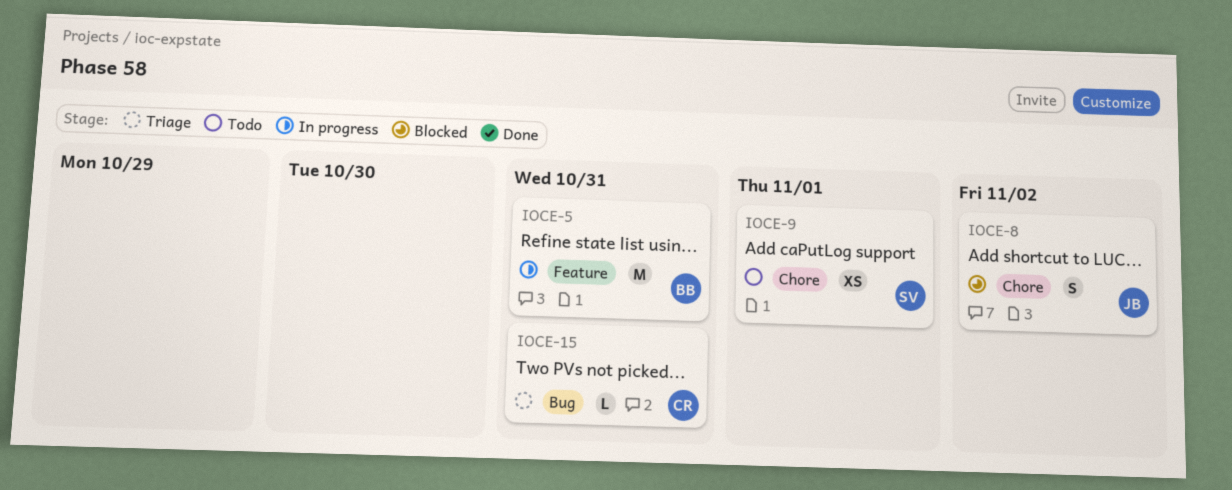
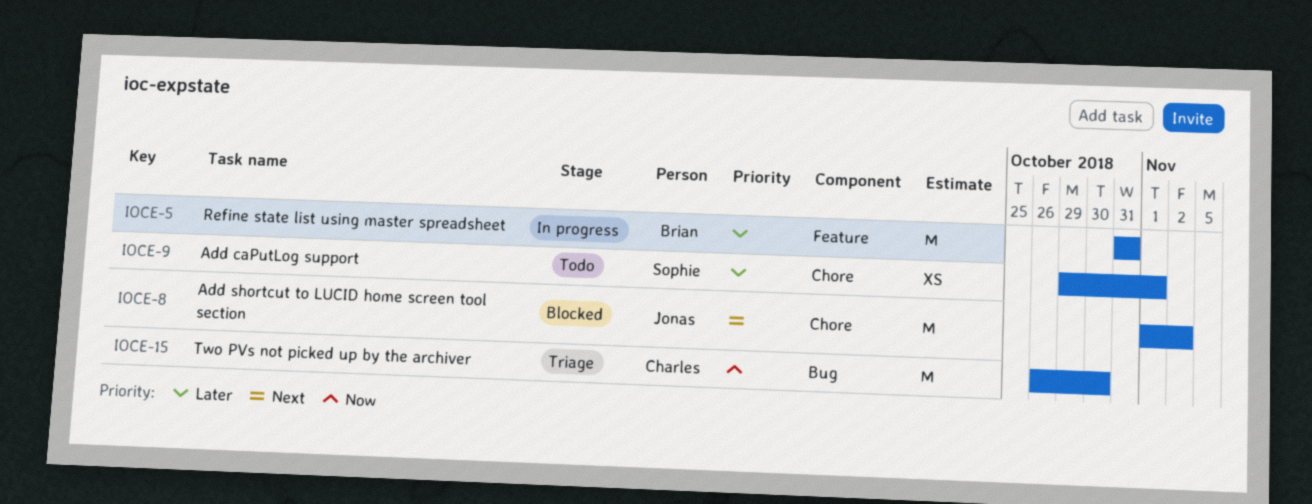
IOCE-8, estimate: S -> M
IOCE-15, estimate: L -> M
IOCE-15, due: Oct 31 -> Oct 30

